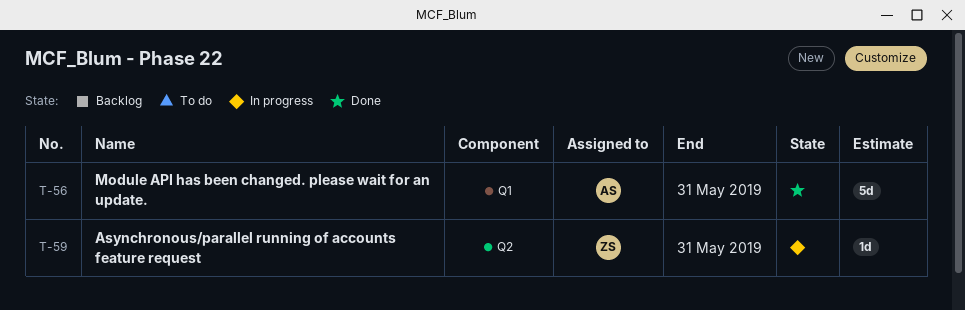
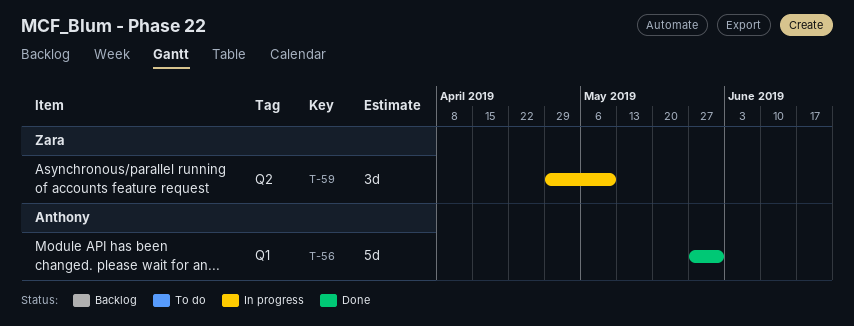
T-59, estimate: 1d -> 3d
T-59, due: May 31 -> May 10

